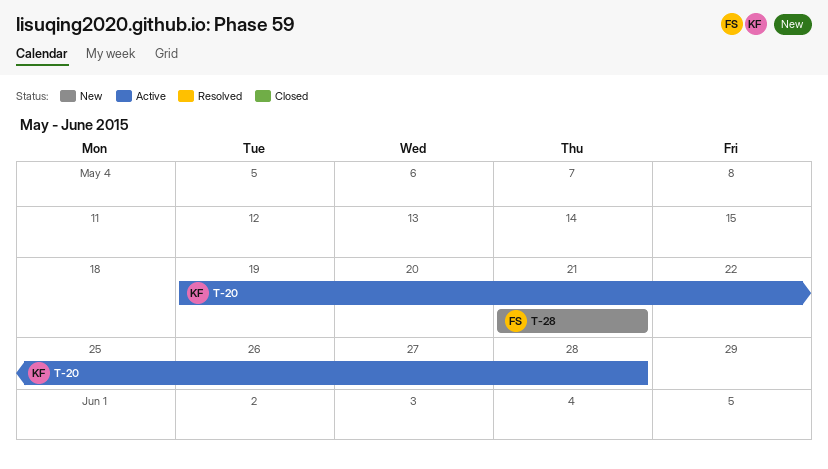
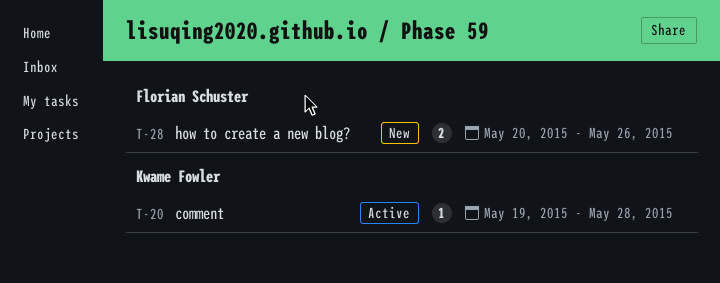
T-28, start: May 21 -> May 20
T-28, due: May 21 -> May 26

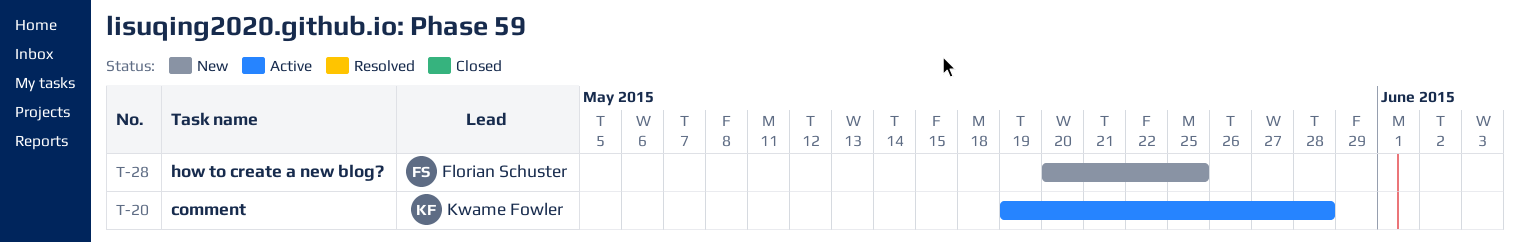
T-28, due: May 26 -> May 25

